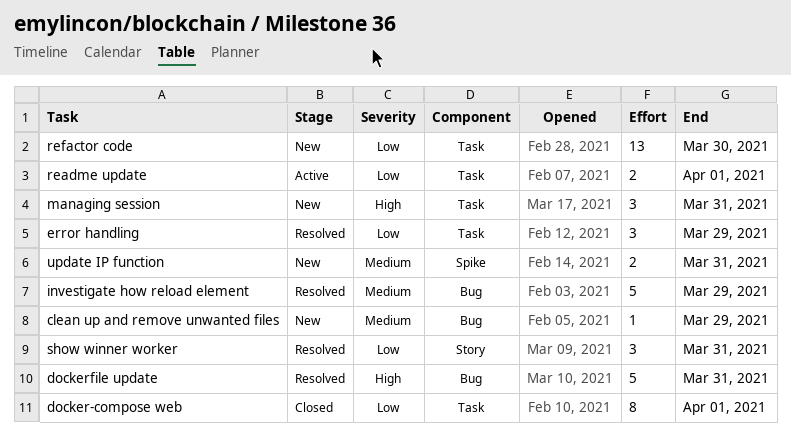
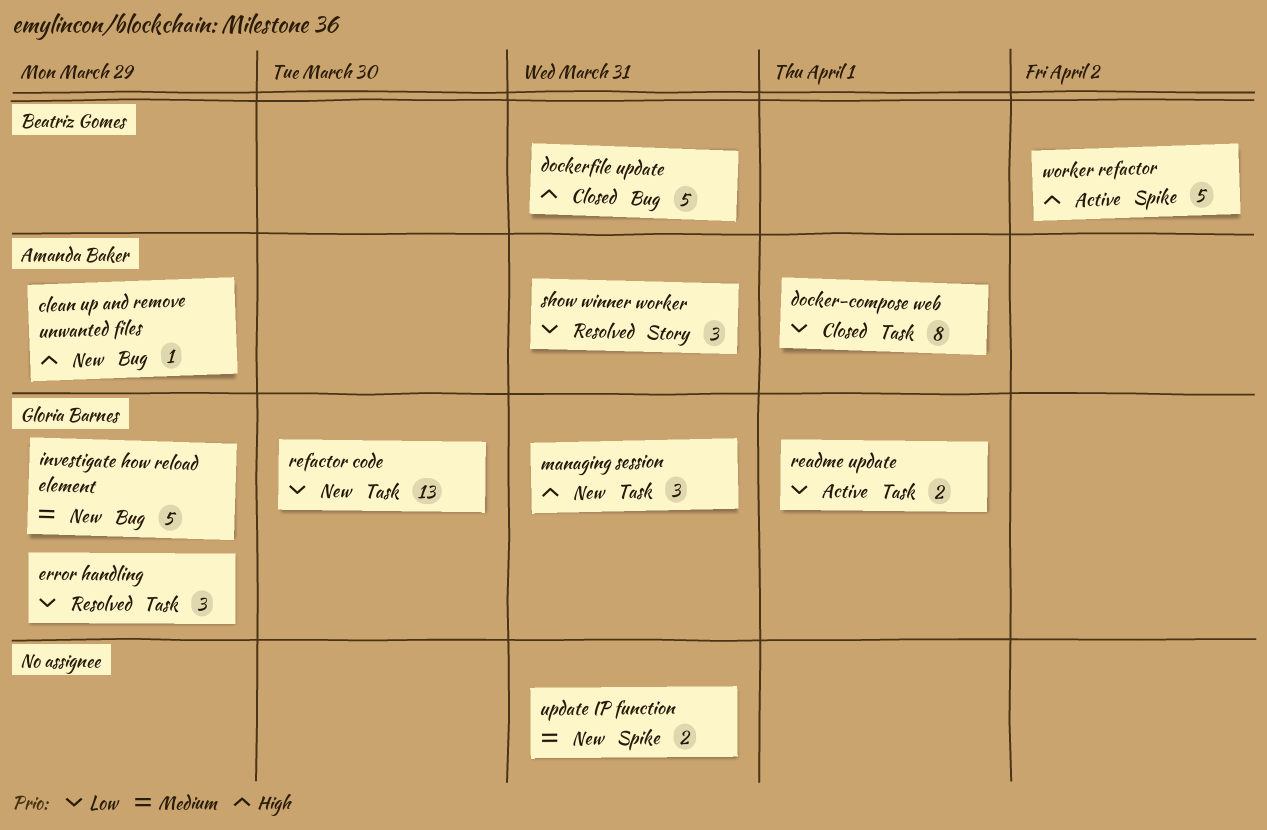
clean up and remove unwanted files, priority: Medium -> High
dockerfile update, status: Resolved -> Closed
investigate how reload element, status: Resolved -> New
worker refactor: none -> present

